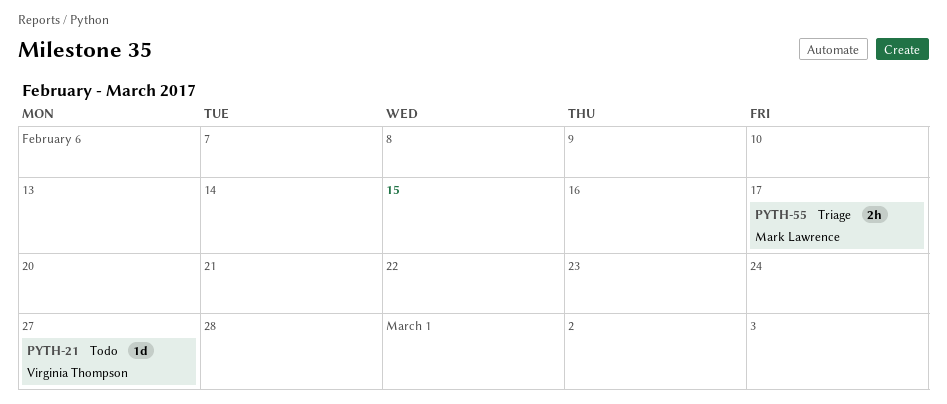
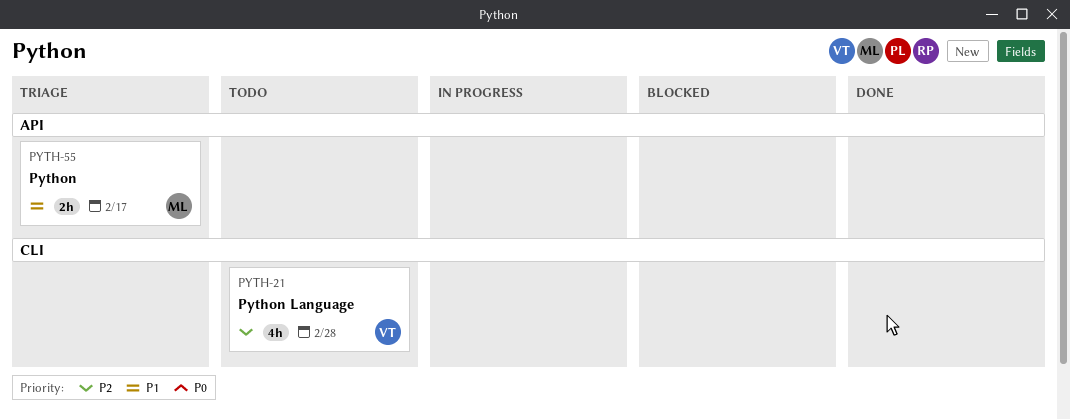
PYTH-21, estimate: 1d -> 4h
PYTH-21, due: Feb 27 -> Feb 28

